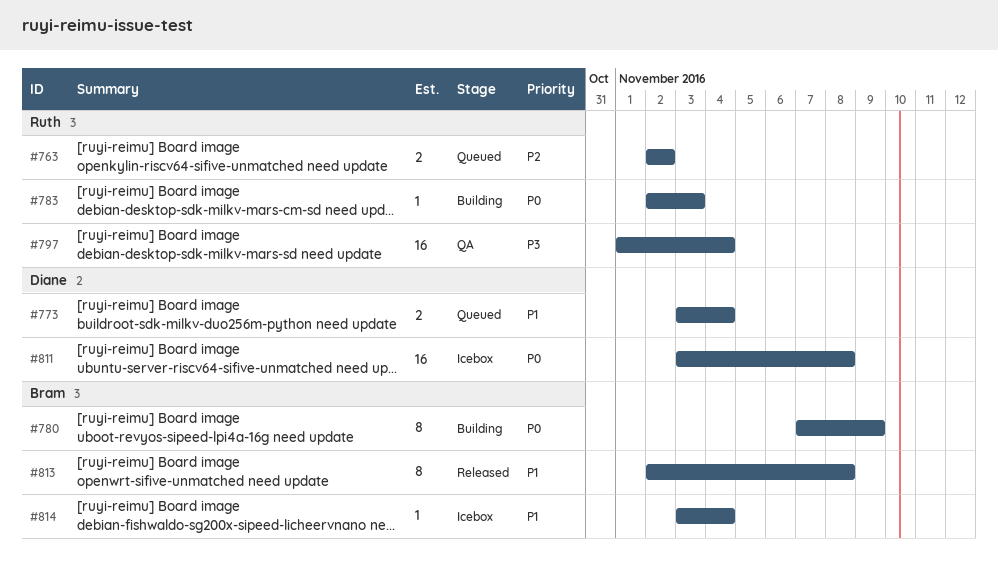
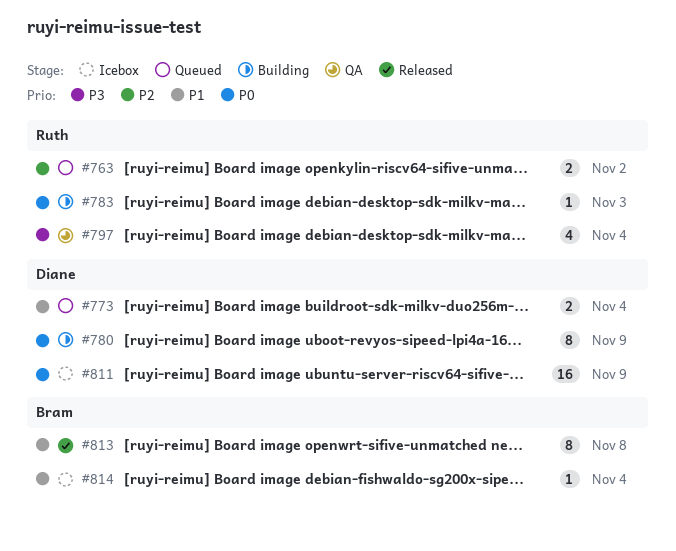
#780, owner: Bram -> Diane
#797, estimate: 16 -> 4
#811, due: Nov 8 -> Nov 9

